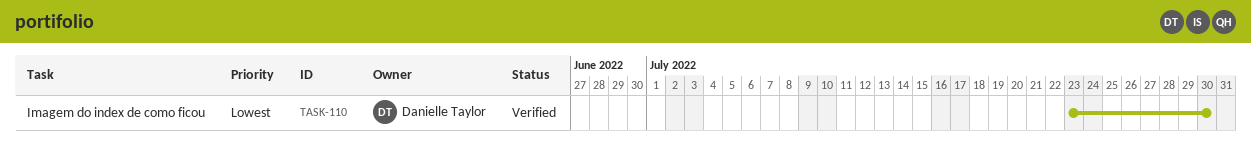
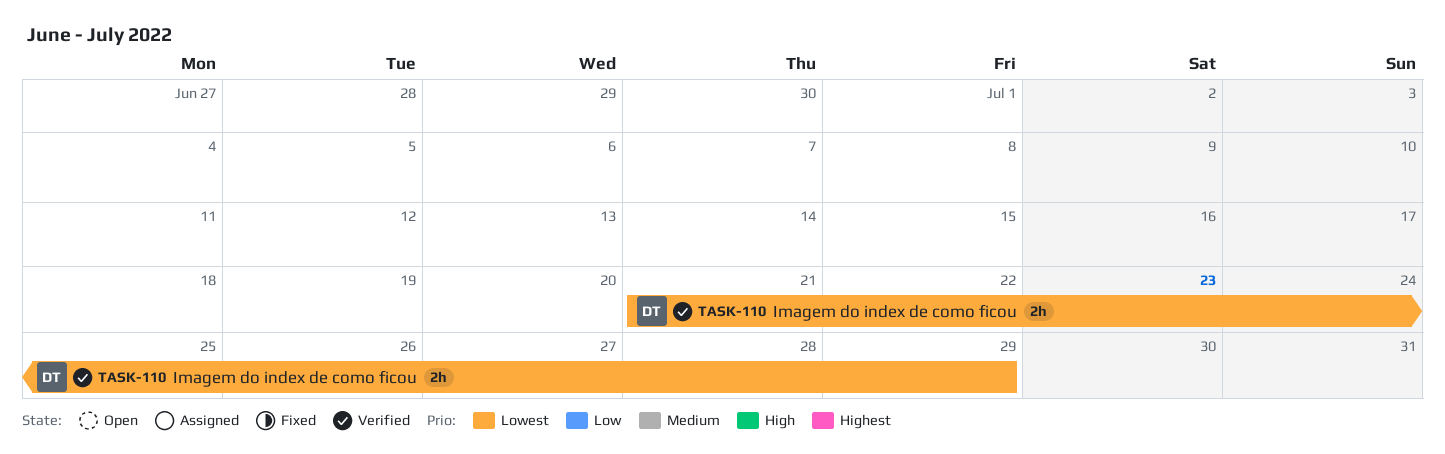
TASK-110, start: Jul 23 -> Jul 21
TASK-110, due: Jul 30 -> Jul 29

